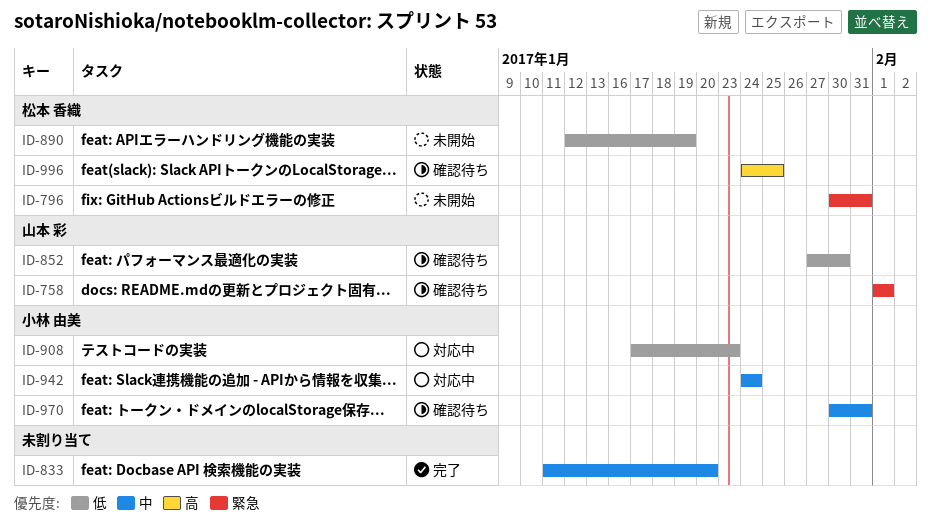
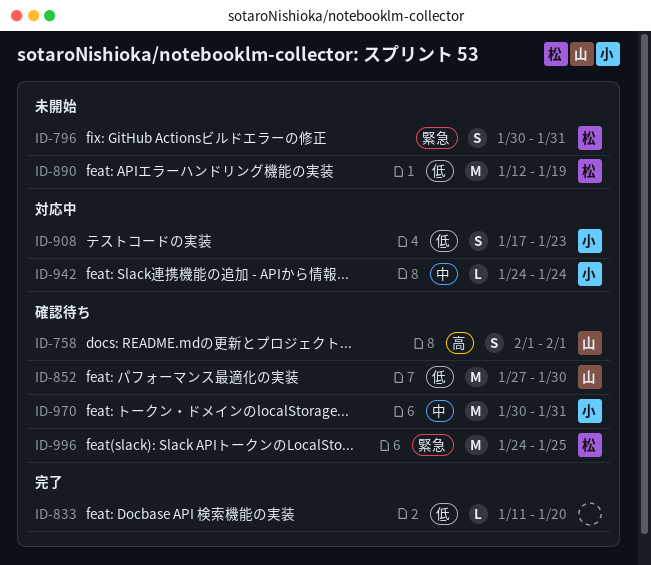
ID-758, priority: 緊急 -> 高
ID-833, priority: 中 -> 低
ID-996, priority: 高 -> 緊急

